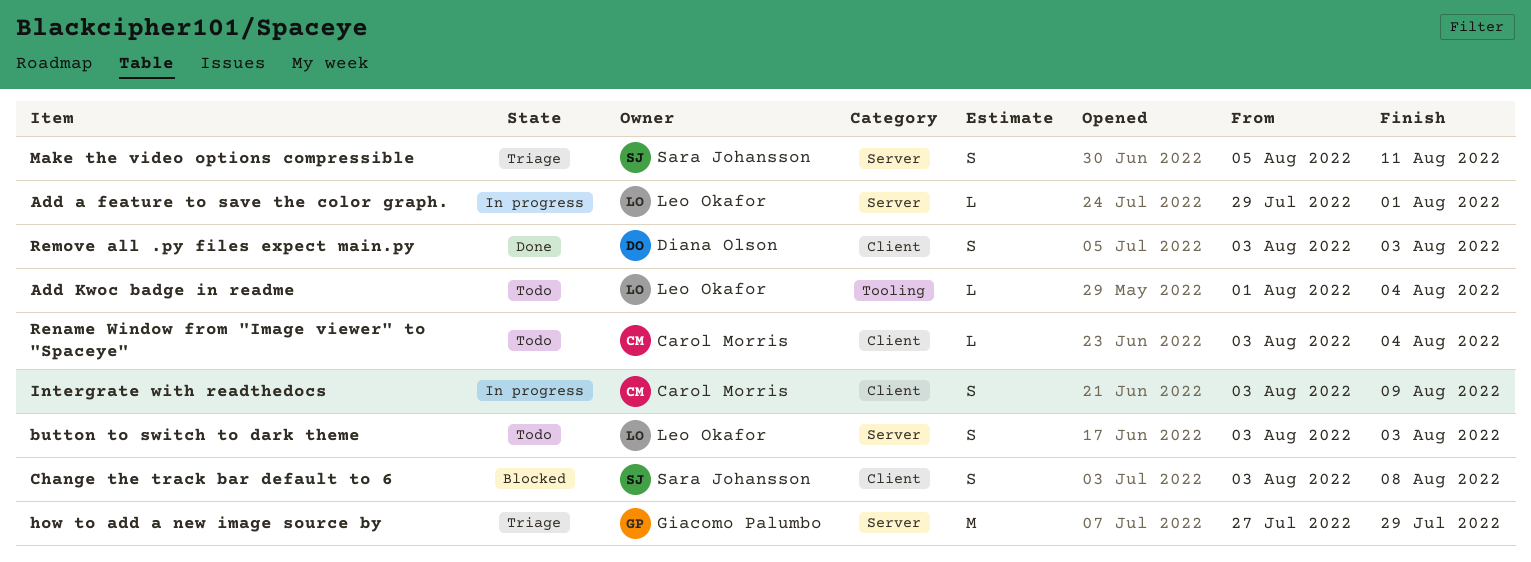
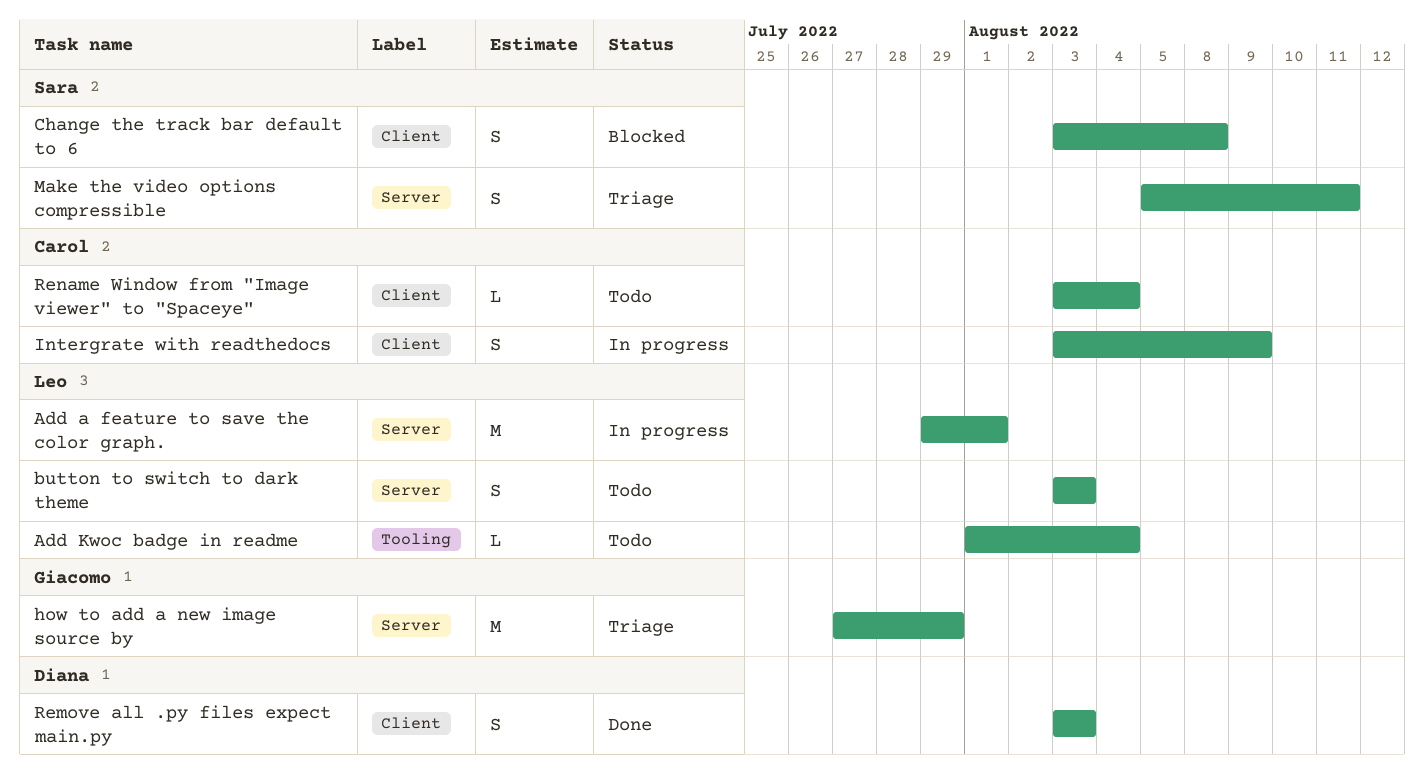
Add a feature to save the color graph., estimate: L -> M

